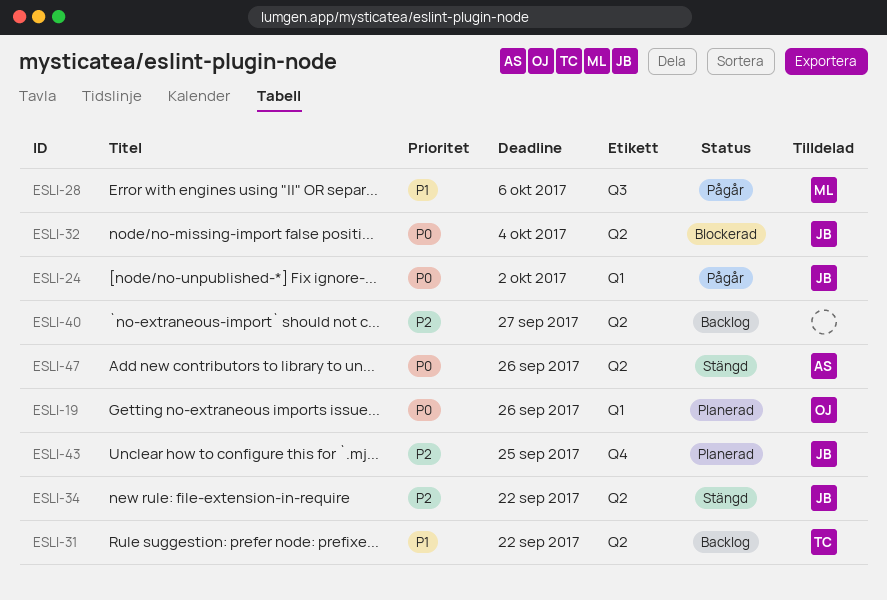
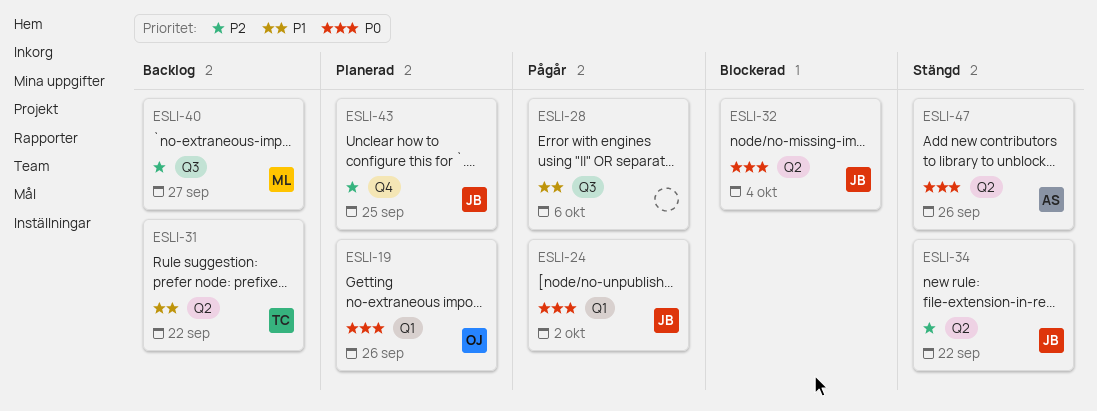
ESLI-28, owner: ML -> none
ESLI-40, owner: none -> ML
ESLI-40, label: Q2 -> Q3

